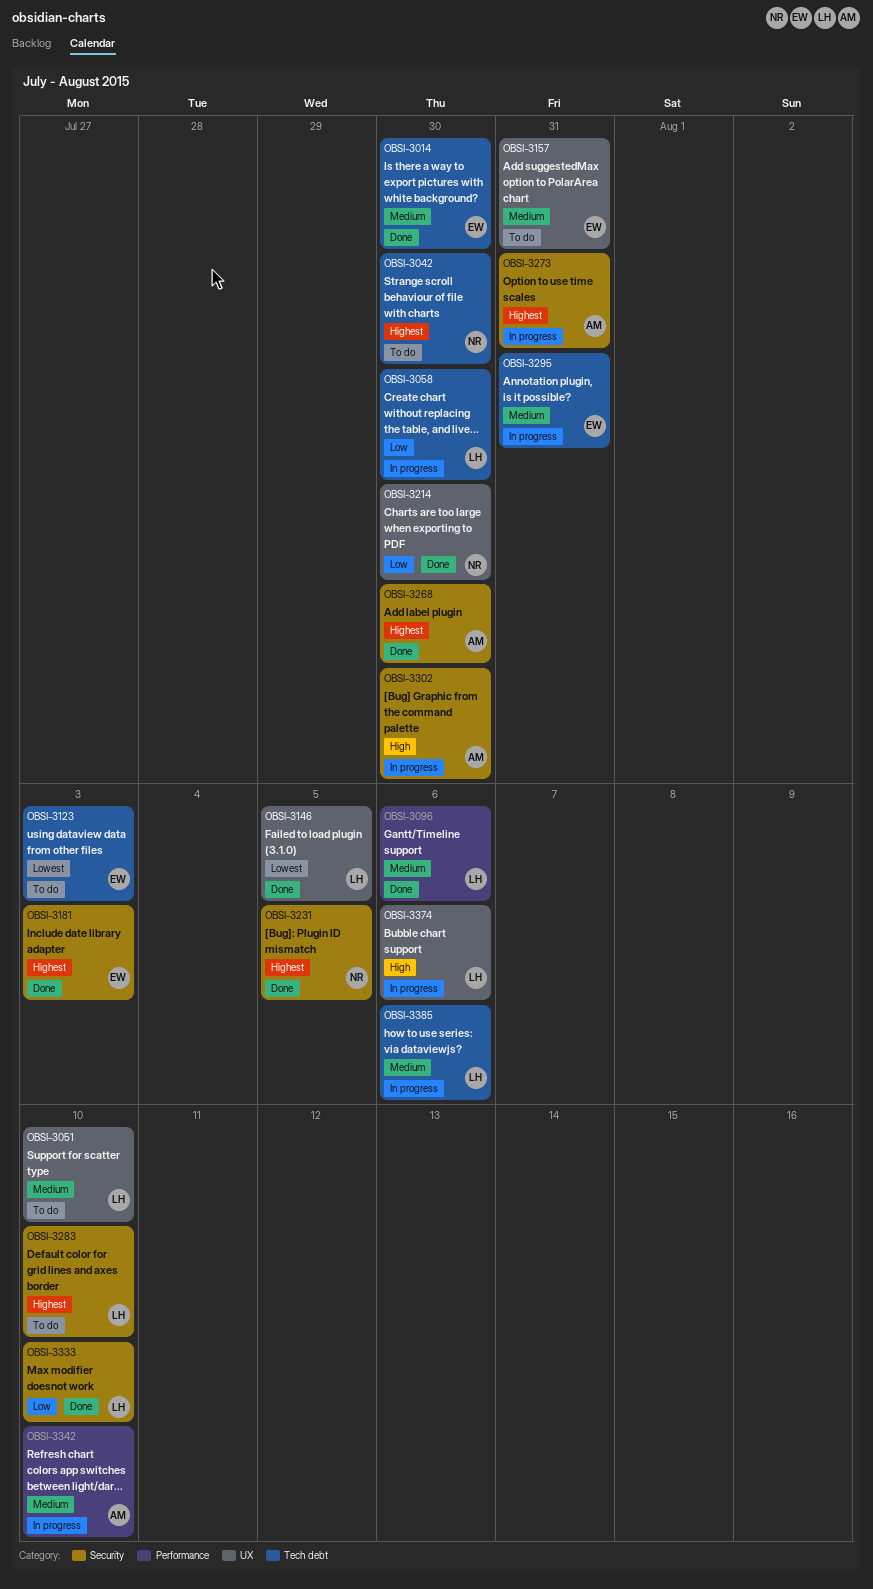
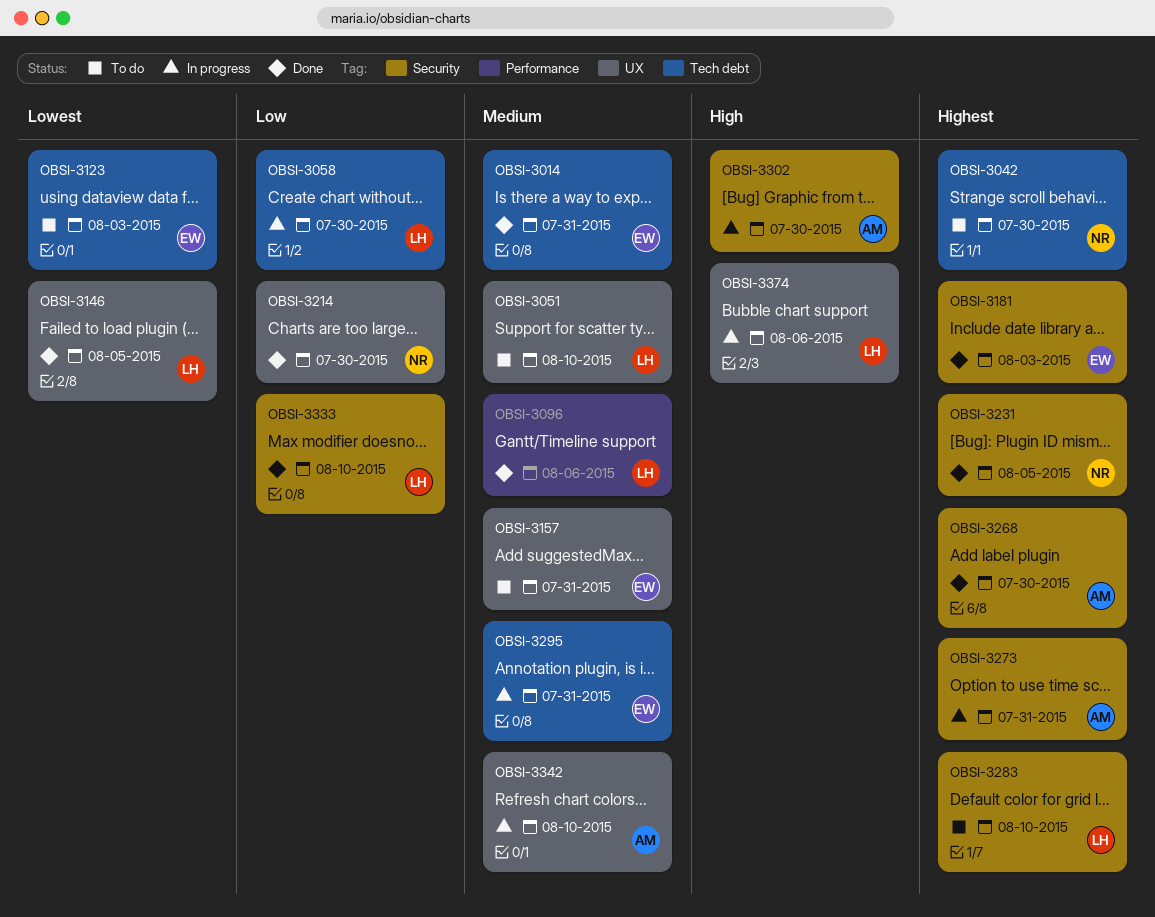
OBSI-3014, due: Jul 30 -> Jul 31
OBSI-3342, label: Performance -> UX
OBSI-3385: present -> none

